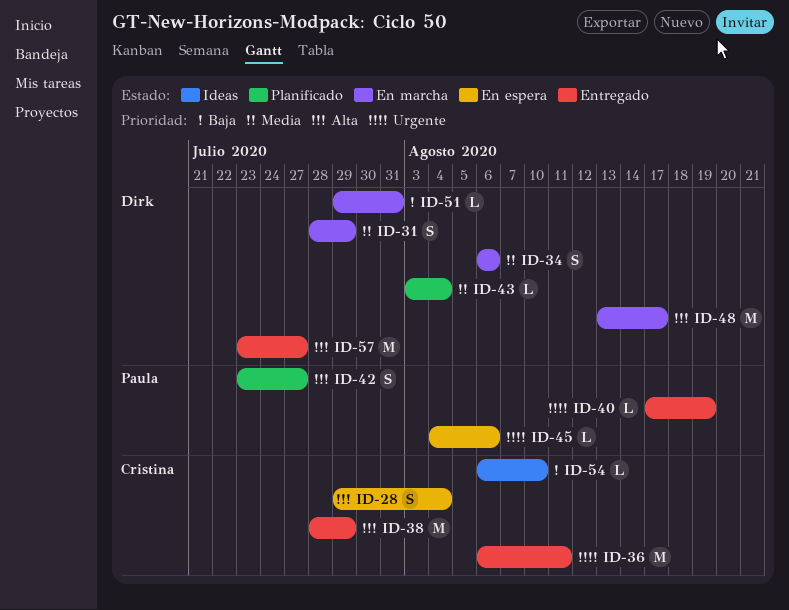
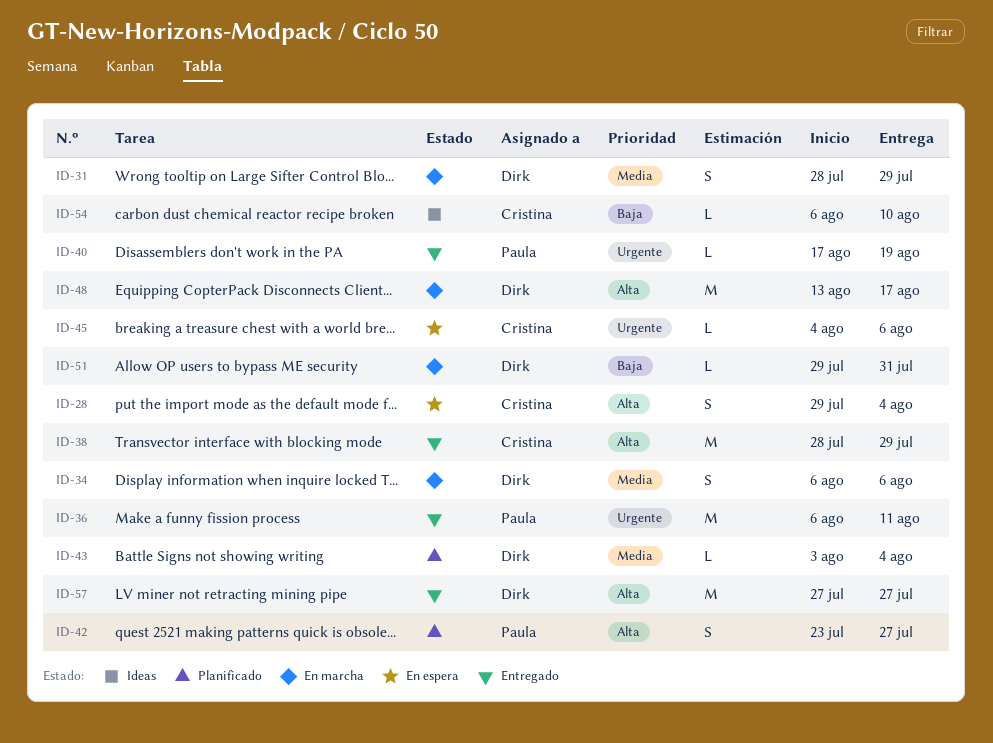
ID-36, owner: Cristina -> Paula
ID-45, owner: Paula -> Cristina
ID-57, start: Jul 23 -> Jul 27

